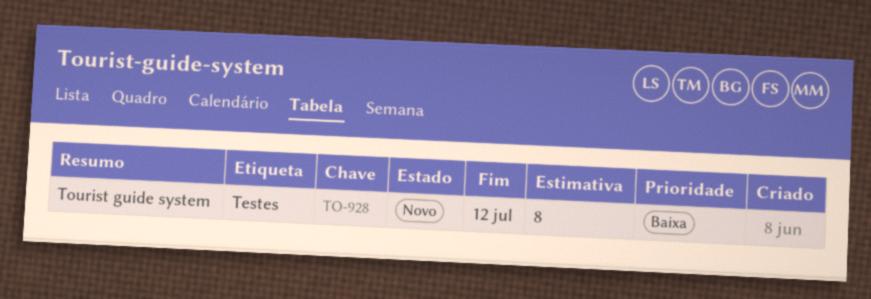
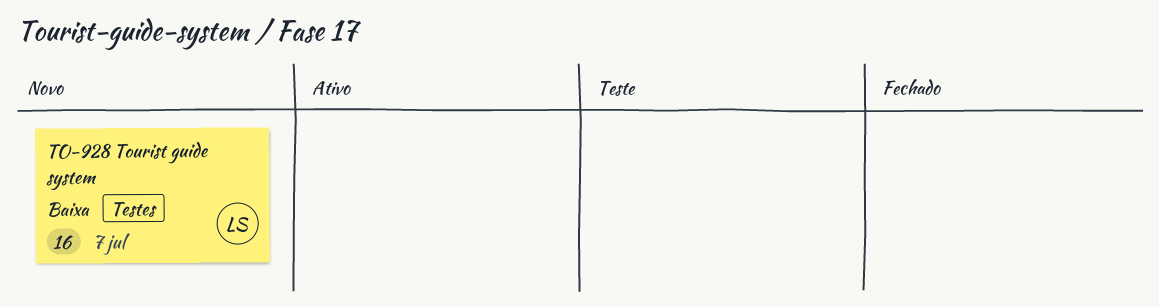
TO-928, estimate: 8 -> 16
TO-928, due: Jul 12 -> Jul 7

